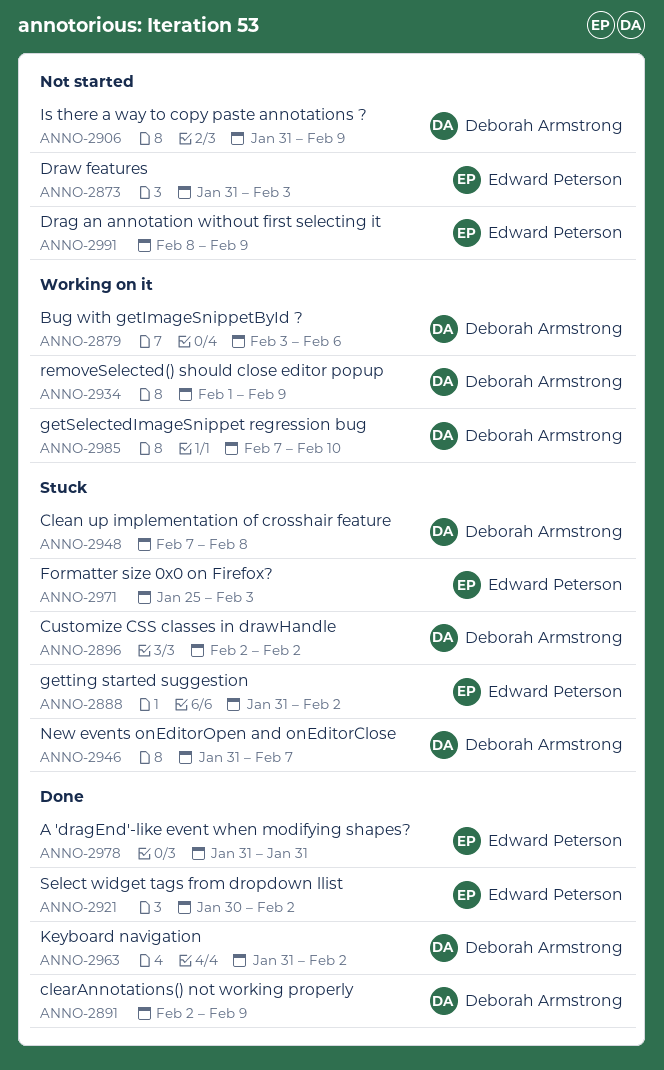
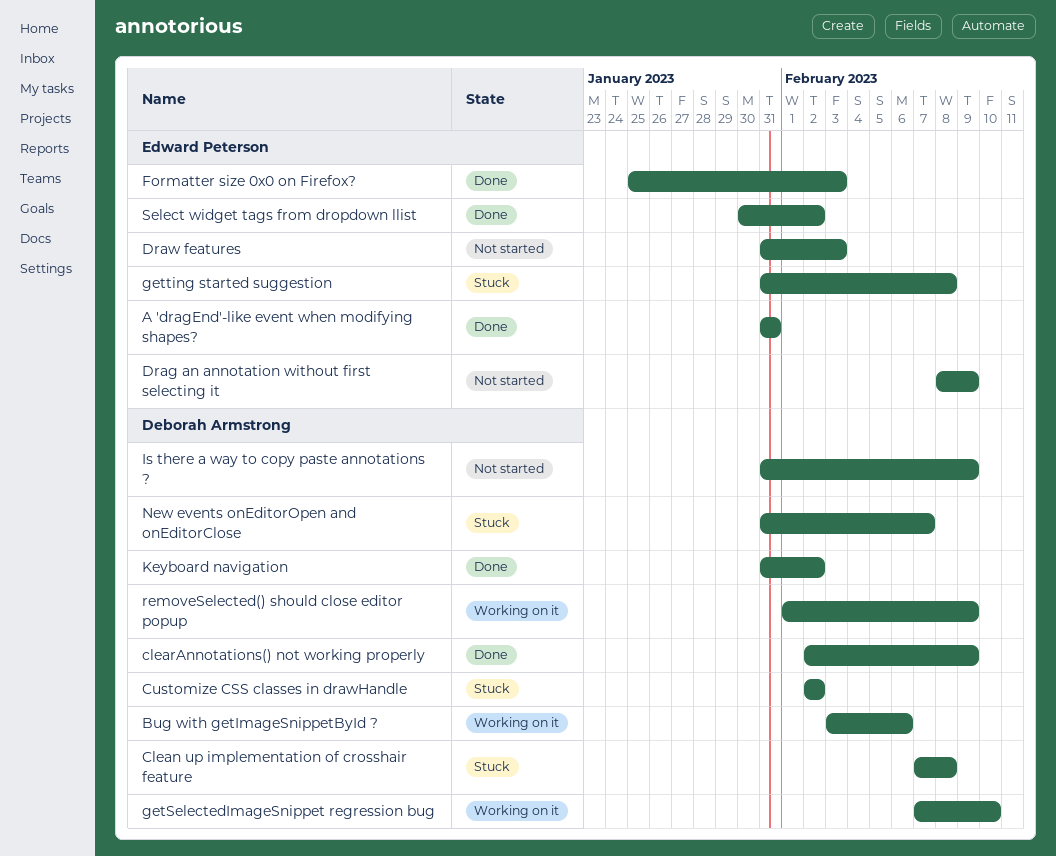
Formatter size 0x0 on Firefox?, status: Stuck -> Done
getting started suggestion, due: Feb 2 -> Feb 8

